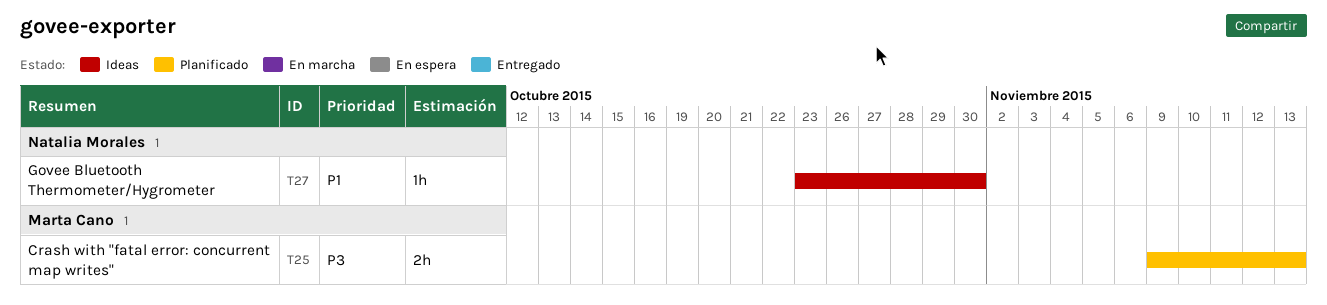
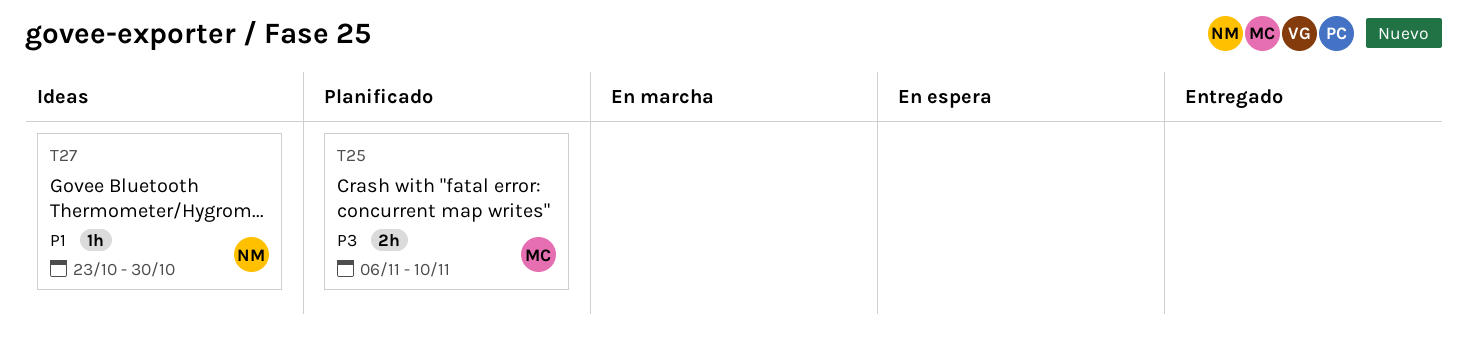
T25, start: Nov 9 -> Nov 6
T25, due: Nov 13 -> Nov 10

